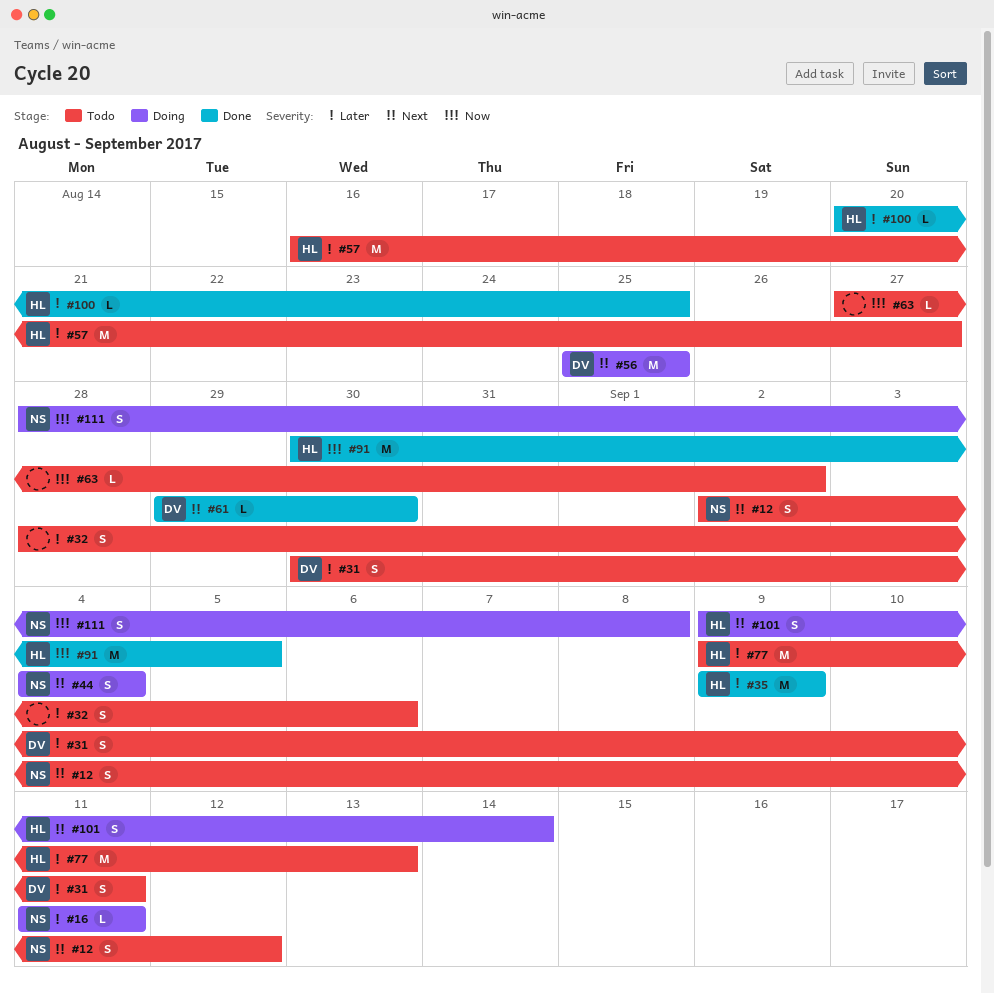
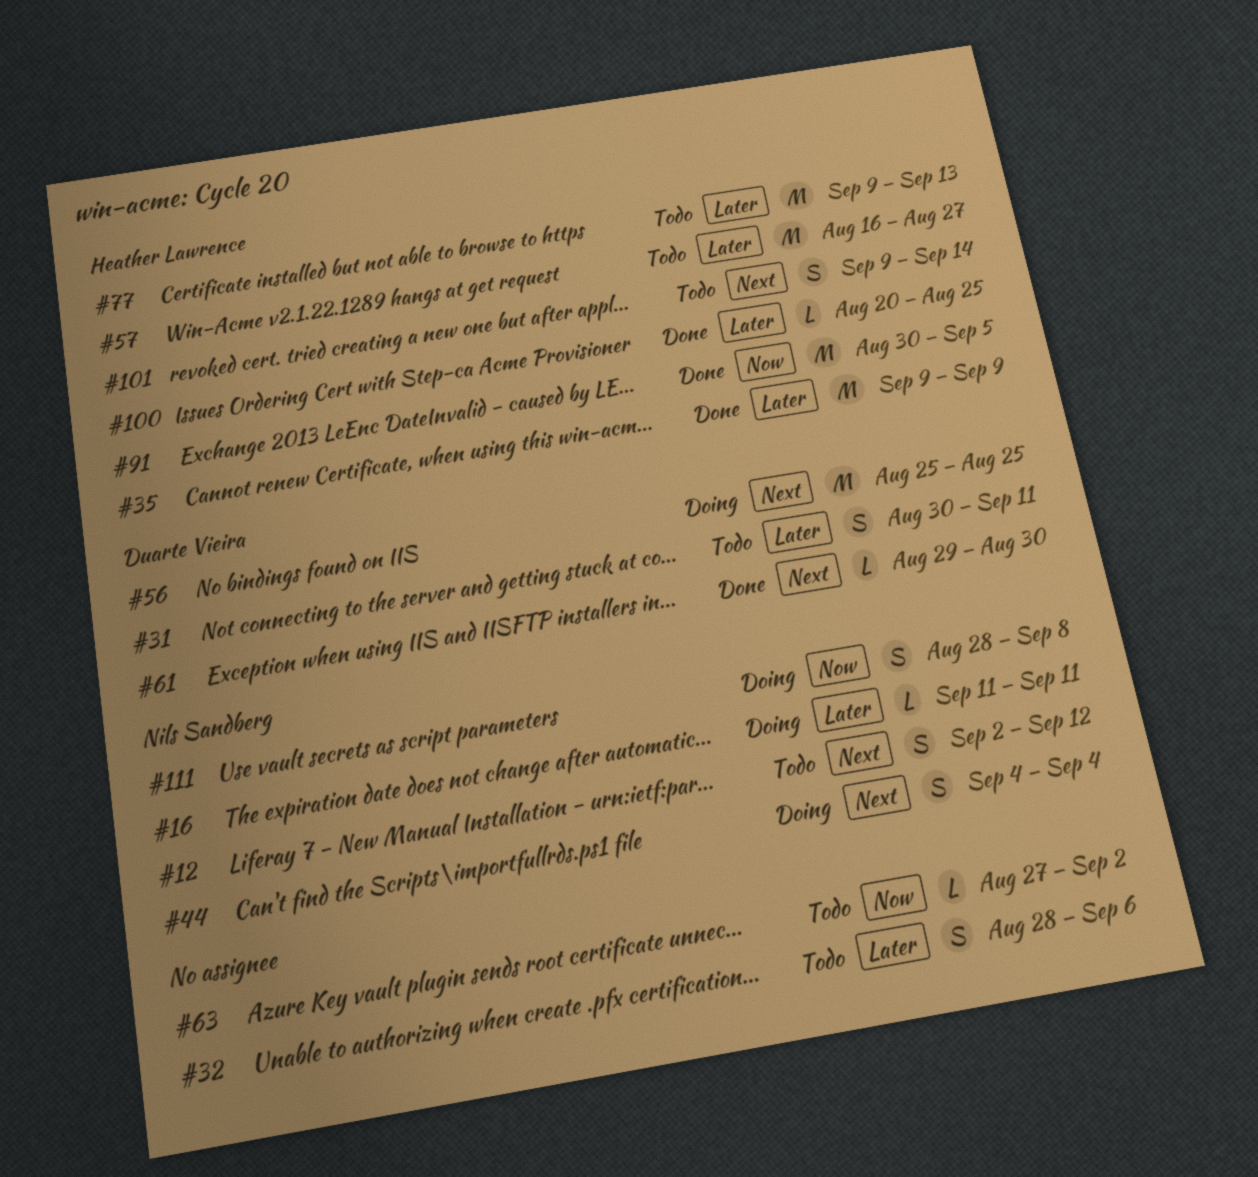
#101, status: Doing -> Todo

